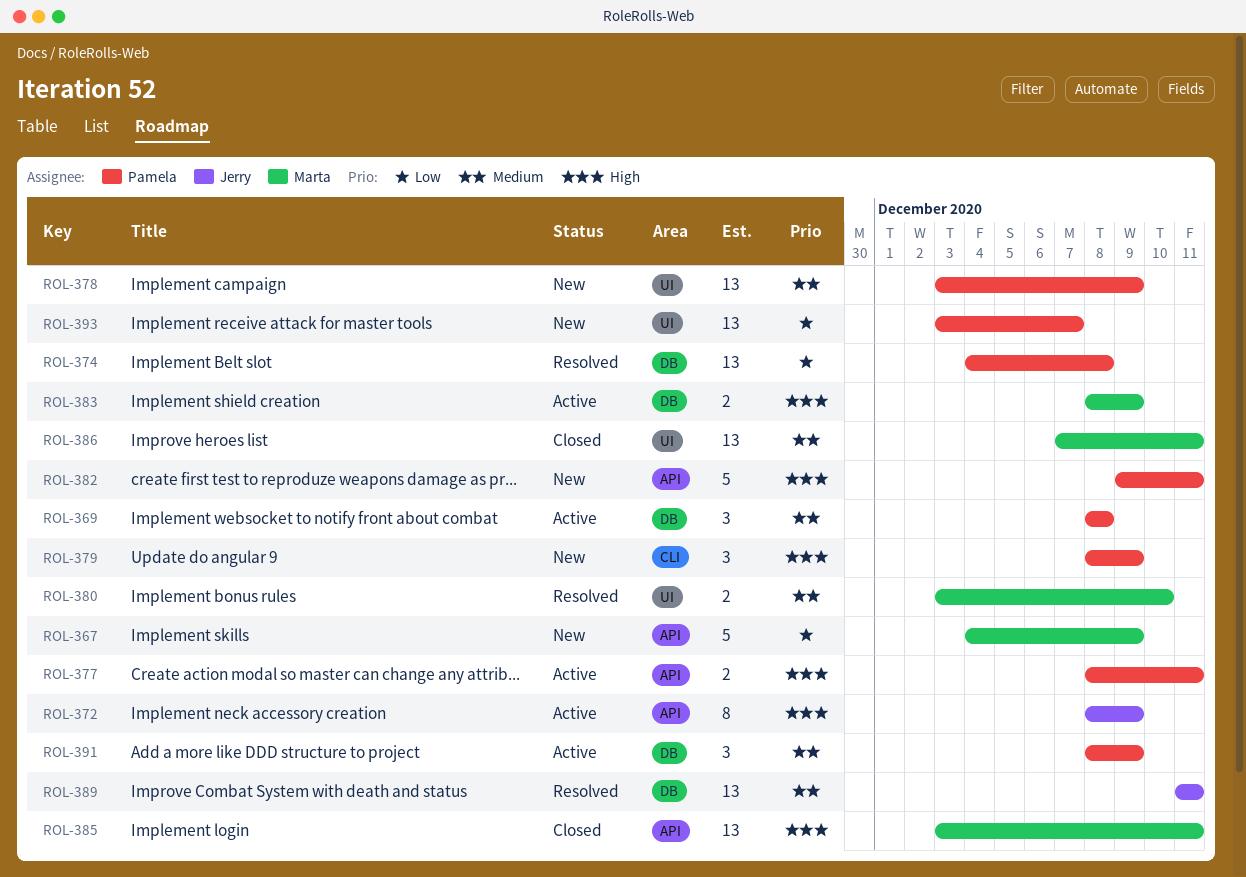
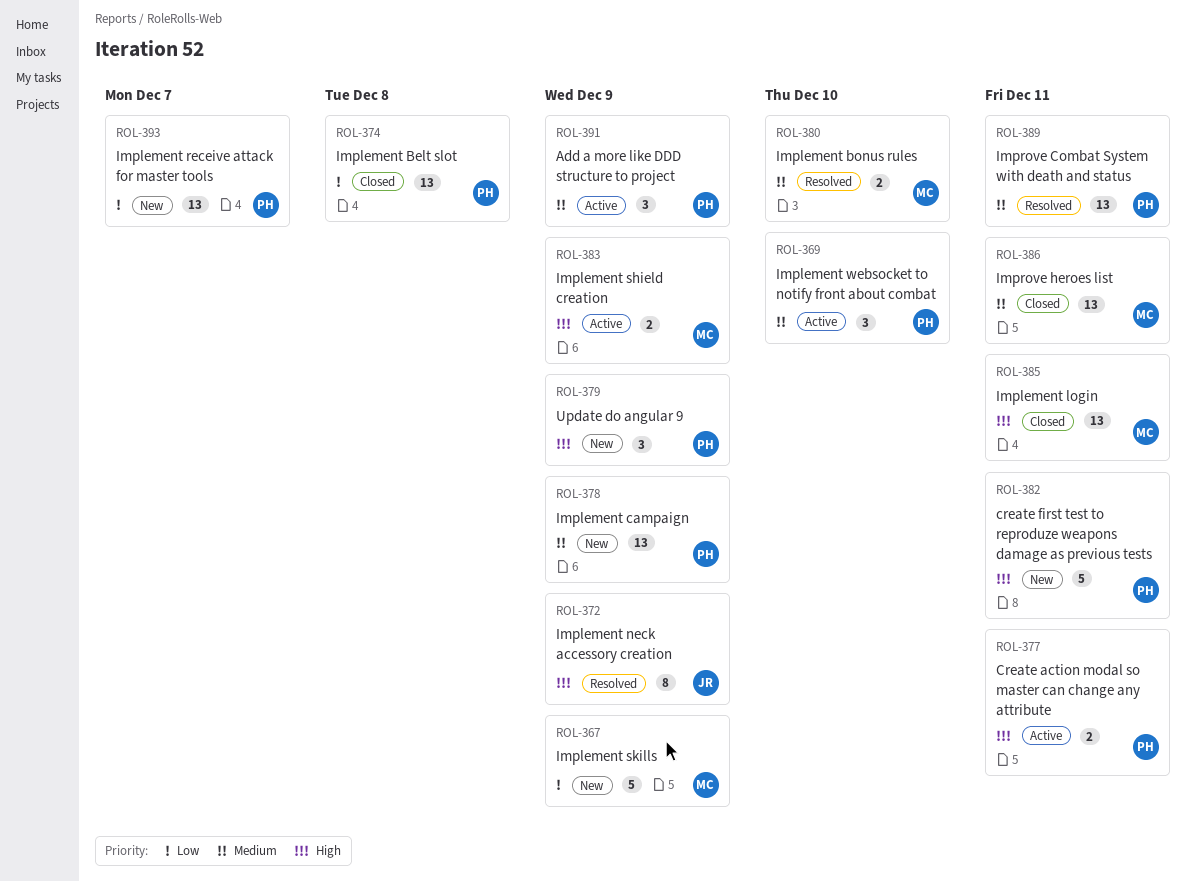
ROL-369, due: Dec 8 -> Dec 10
ROL-372, status: Active -> Resolved
ROL-374, status: Resolved -> Closed
ROL-389, owner: Jerry -> Pamela

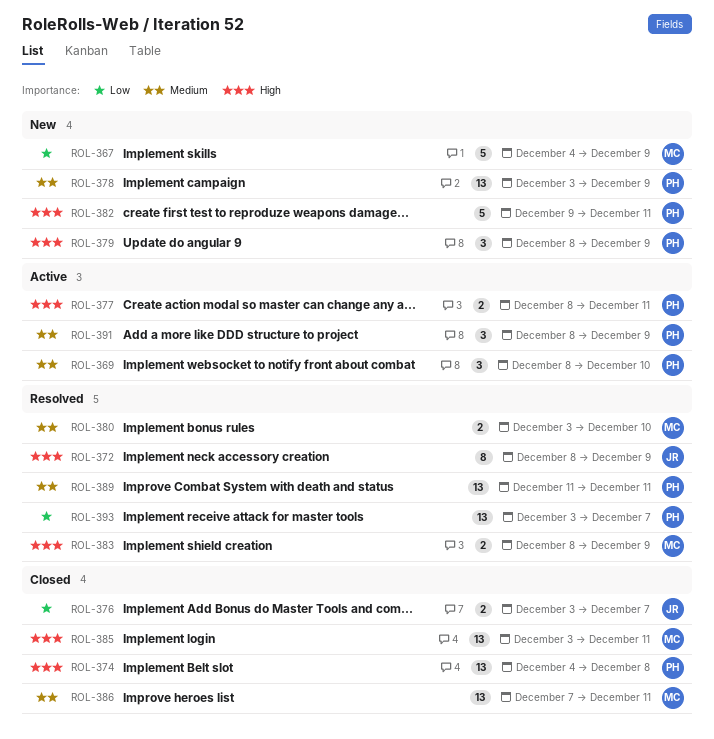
ROL-374, priority: Low -> High
ROL-376: none -> present
ROL-383, status: Active -> Resolved
ROL-393, status: New -> Resolved

